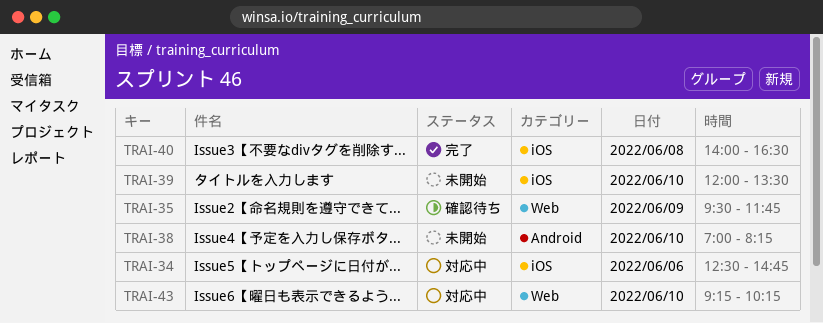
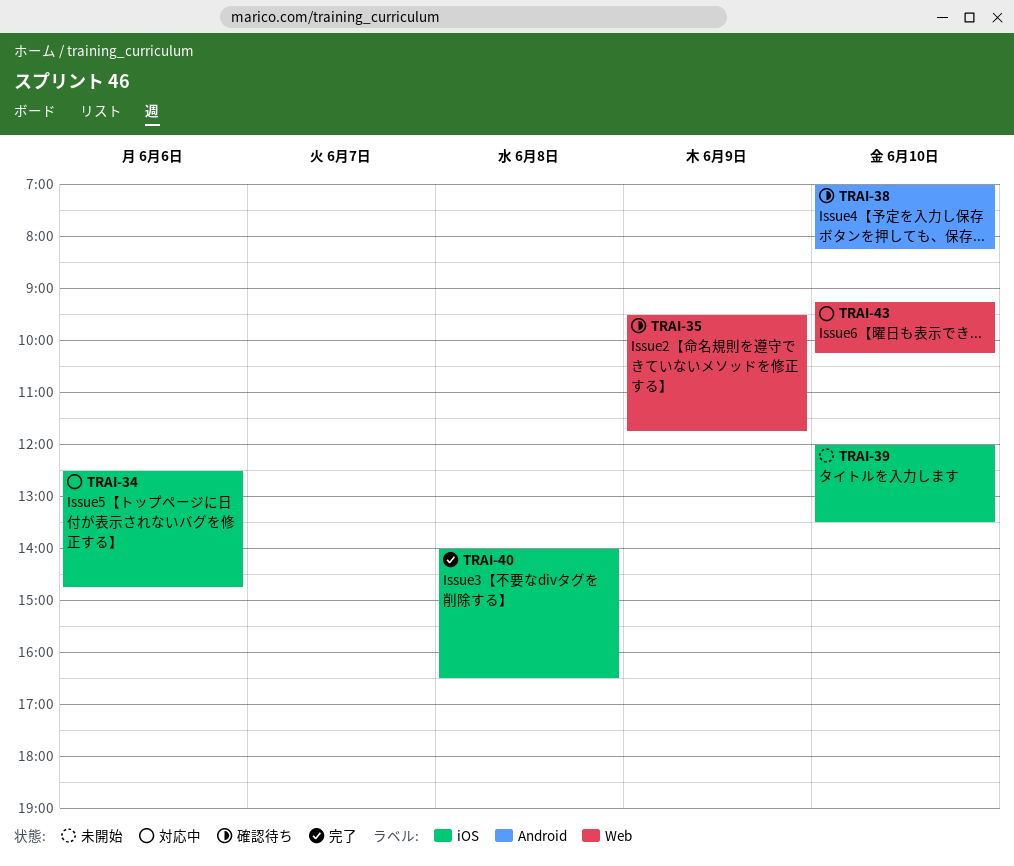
TRAI-38, status: 未開始 -> 確認待ち

